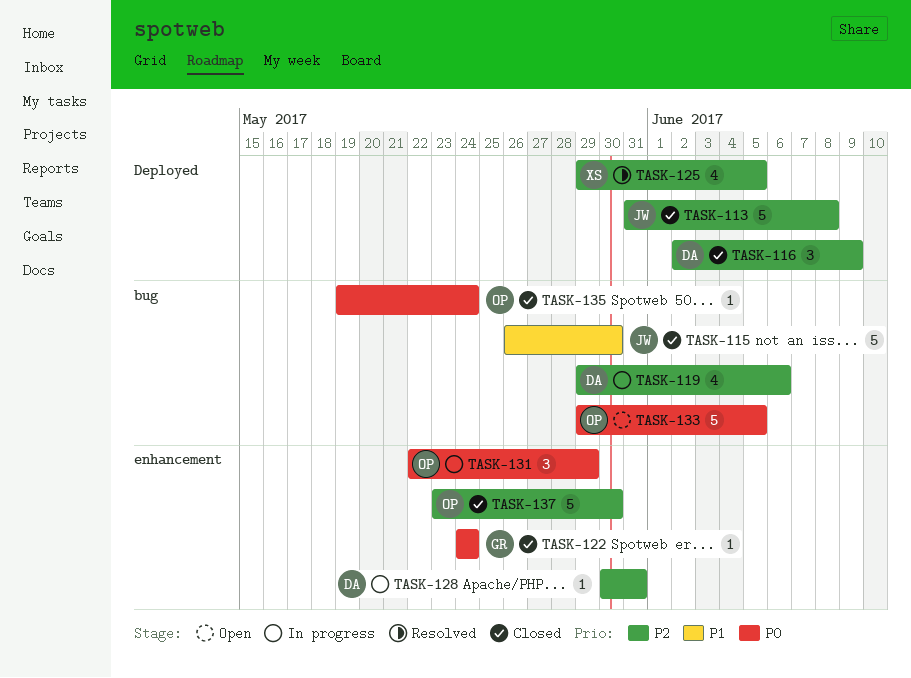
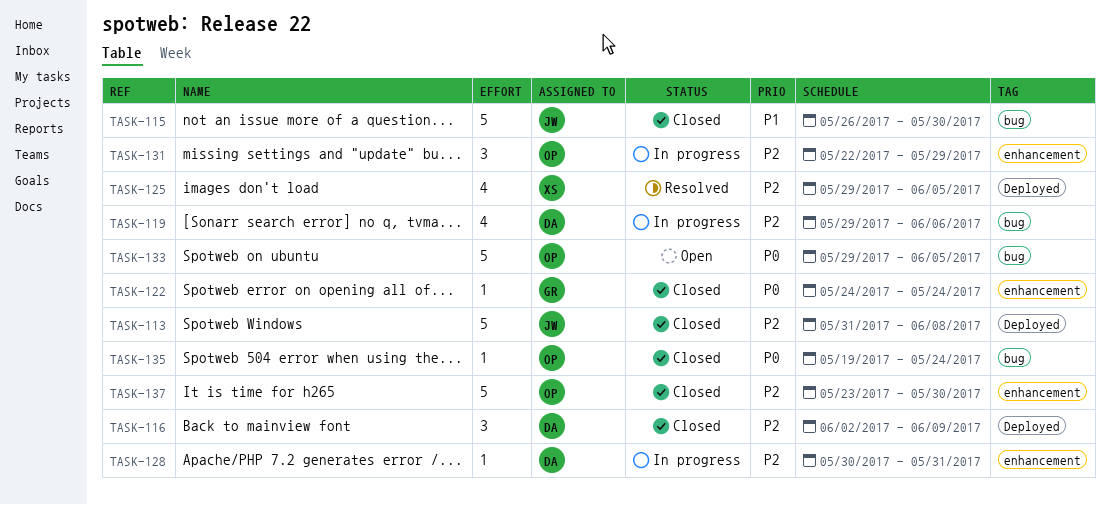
TASK-131, priority: P0 -> P2

